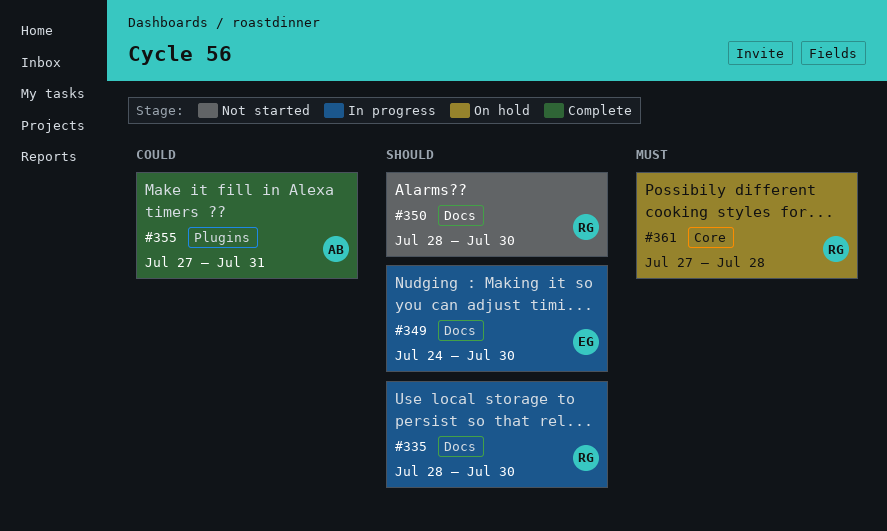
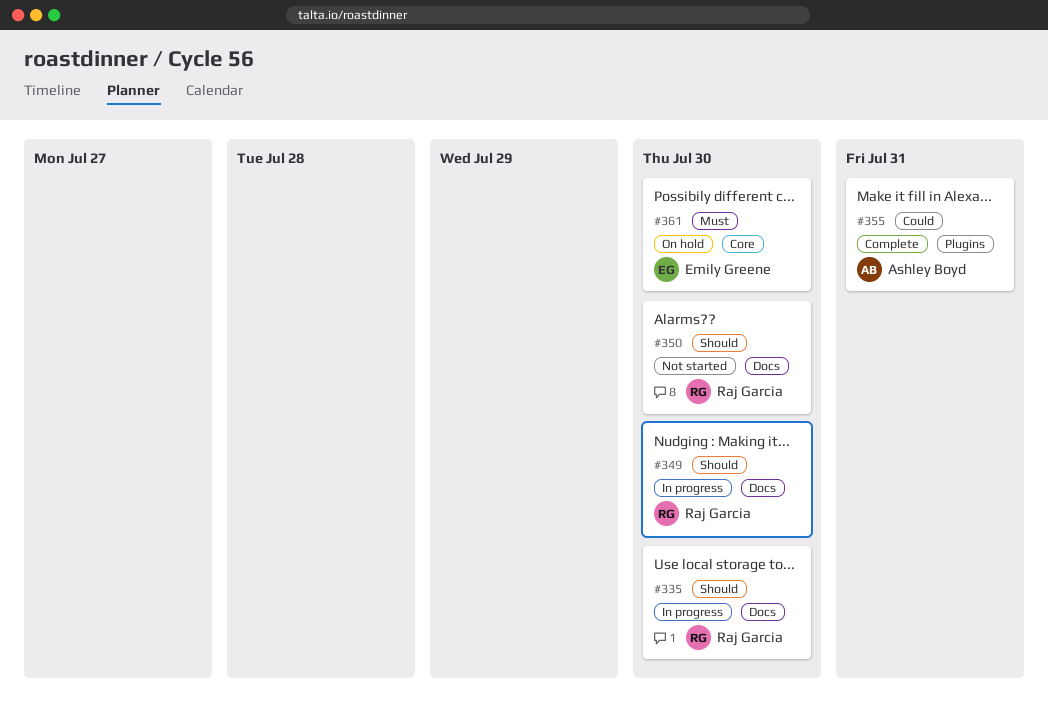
#349, owner: Emily Greene -> Raj Garcia
#361, owner: Raj Garcia -> Emily Greene
#361, due: Jul 28 -> Jul 30

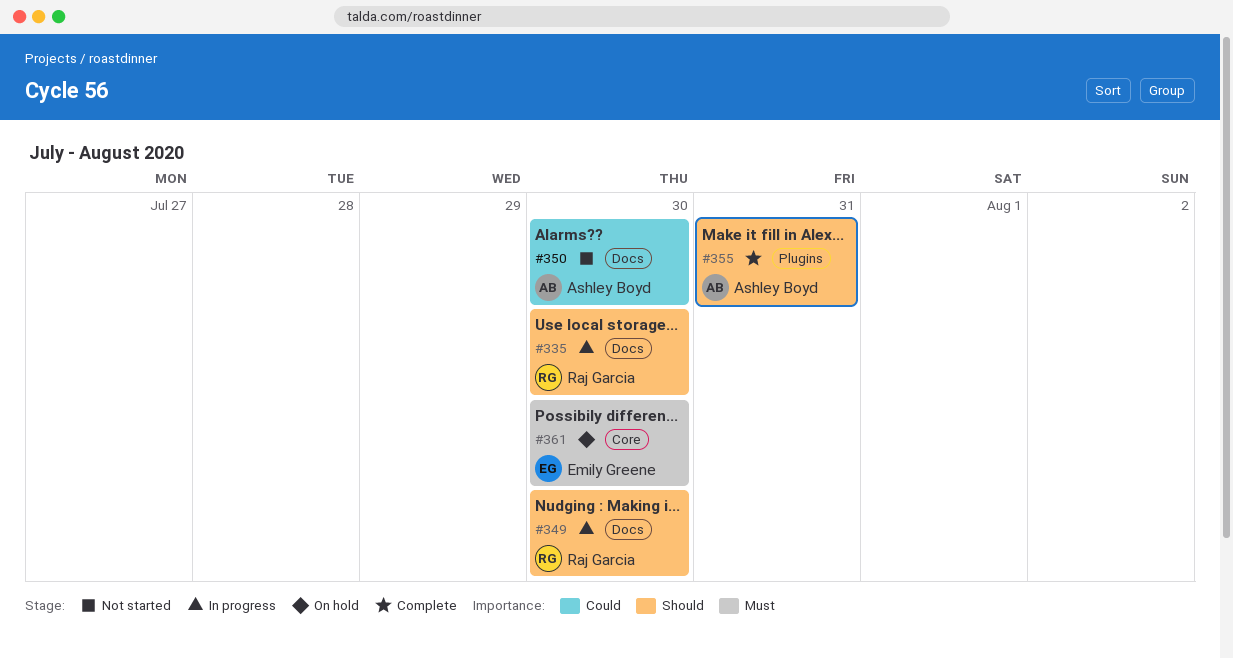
#350, owner: Raj Garcia -> Ashley Boyd
#350, priority: Should -> Could
#355, priority: Could -> Should

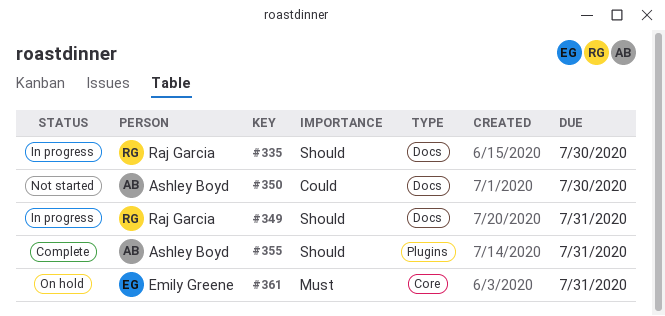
#349, due: Jul 30 -> Jul 31
#361, due: Jul 30 -> Jul 31

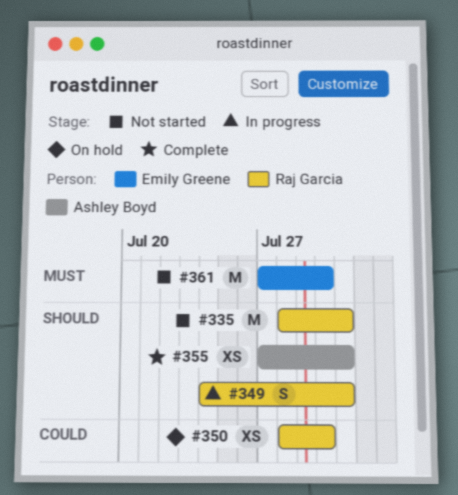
#335, status: In progress -> Not started
#335, due: Jul 30 -> Jul 31
#350, status: Not started -> On hold
#350, owner: Ashley Boyd -> Raj Garcia
#361, status: On hold -> Not started
#361, due: Jul 31 -> Jul 30

